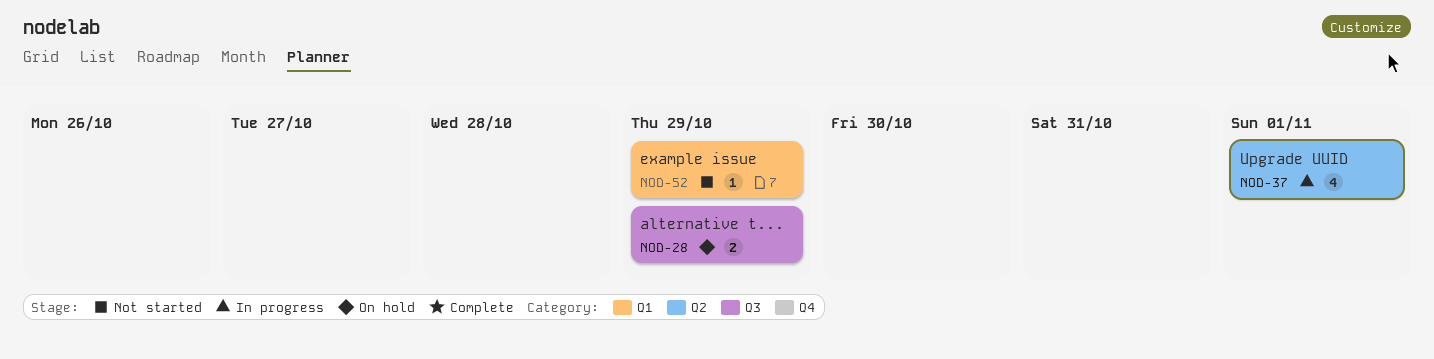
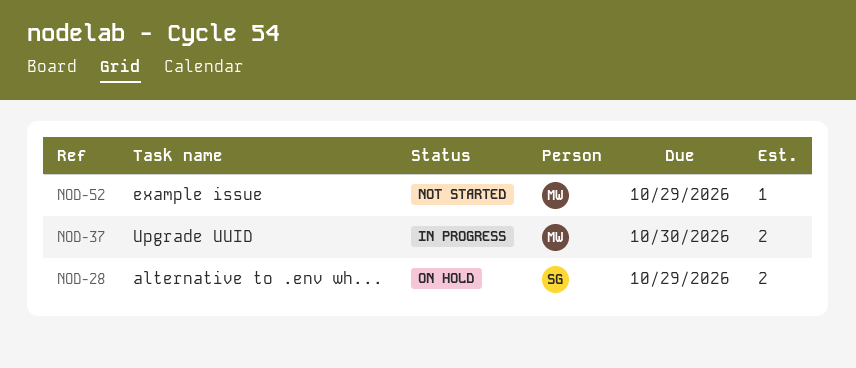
NOD-37, estimate: 4 -> 2
NOD-37, due: Nov 1 -> Oct 30

